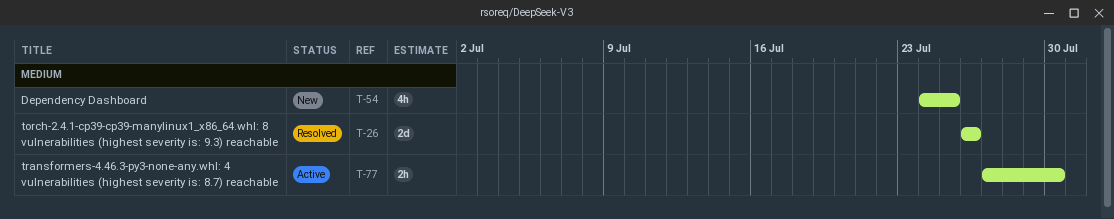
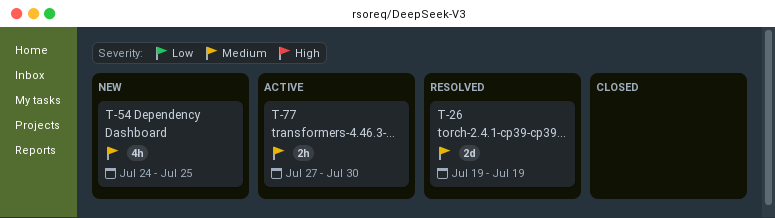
T-26, start: Jul 26 -> Jul 19
T-26, due: Jul 26 -> Jul 19

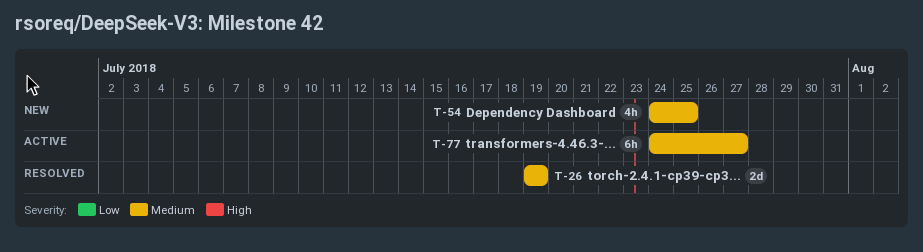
T-77, estimate: 2h -> 6h
T-77, start: Jul 27 -> Jul 24
T-77, due: Jul 30 -> Jul 27

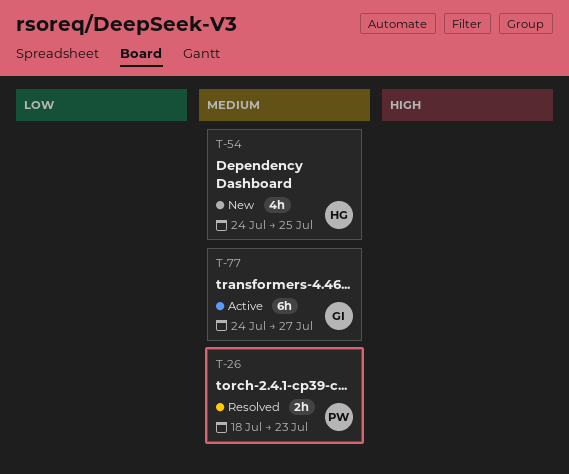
T-26, estimate: 2d -> 2h
T-26, start: Jul 19 -> Jul 18
T-26, due: Jul 19 -> Jul 23

